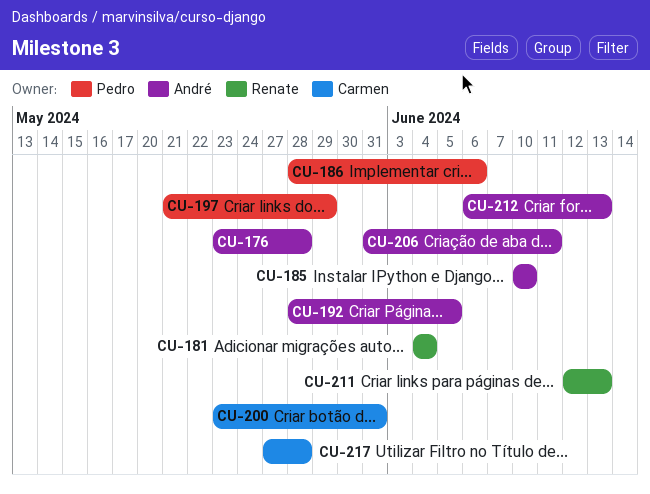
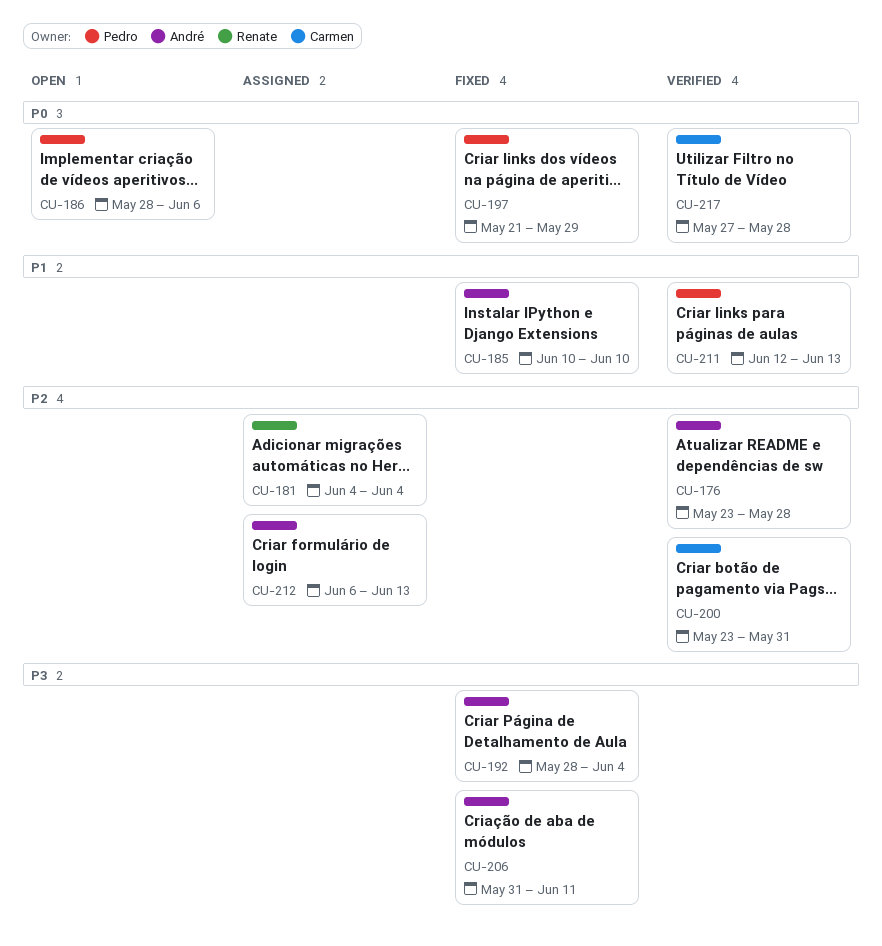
CU-192, due: Jun 5 -> Jun 4
CU-211, owner: Renate -> Pedro

